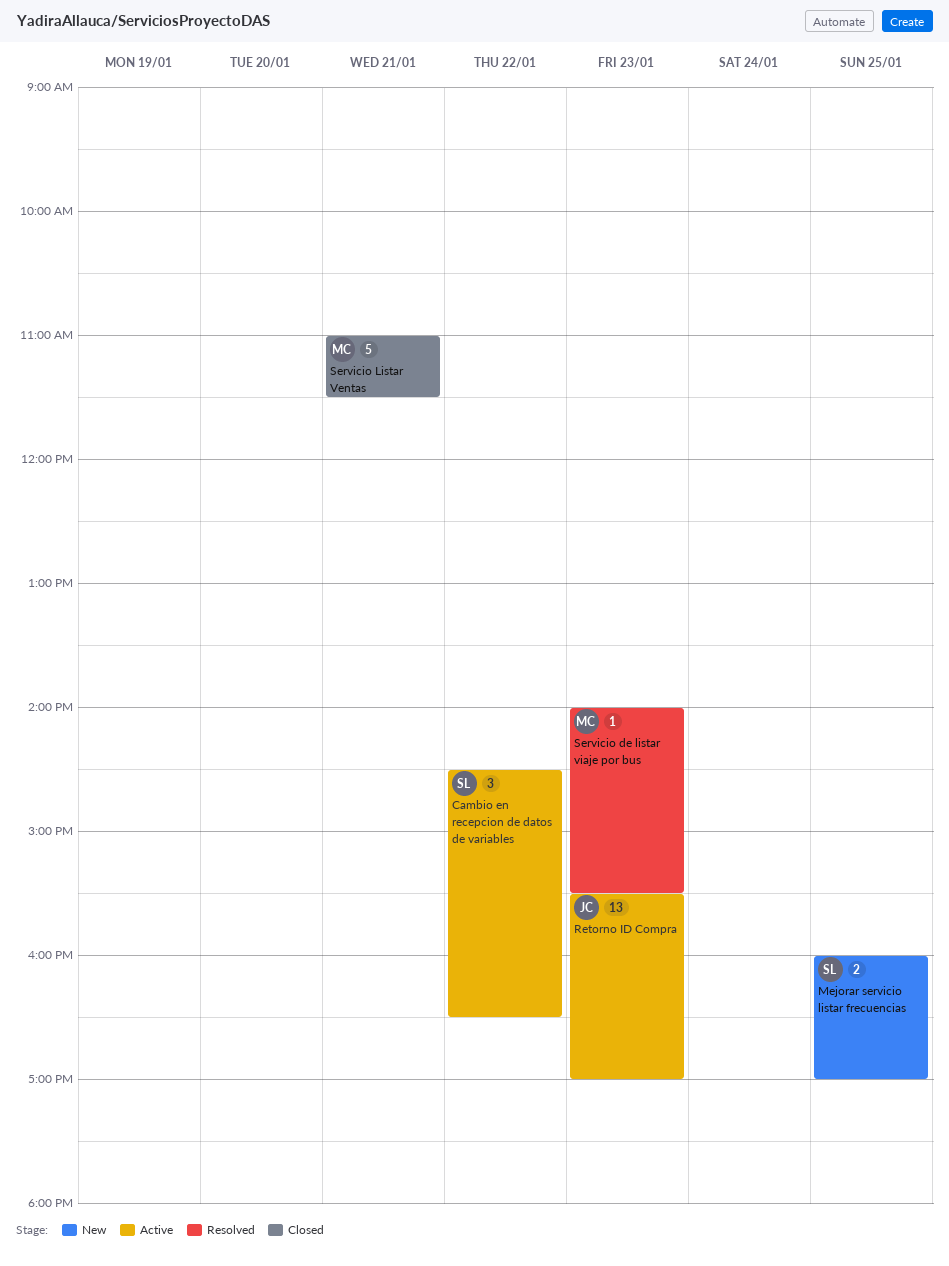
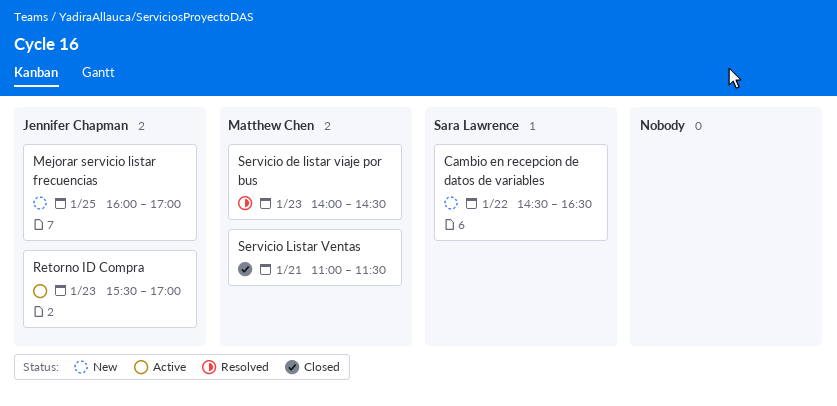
Cambio en recepcion de datos de variables, status: Active -> New
Mejorar servicio listar frecuencias, owner: Sara Lawrence -> Jennifer Chapman
Servicio de listar viaje por bus, ends: 15:30 -> 14:30

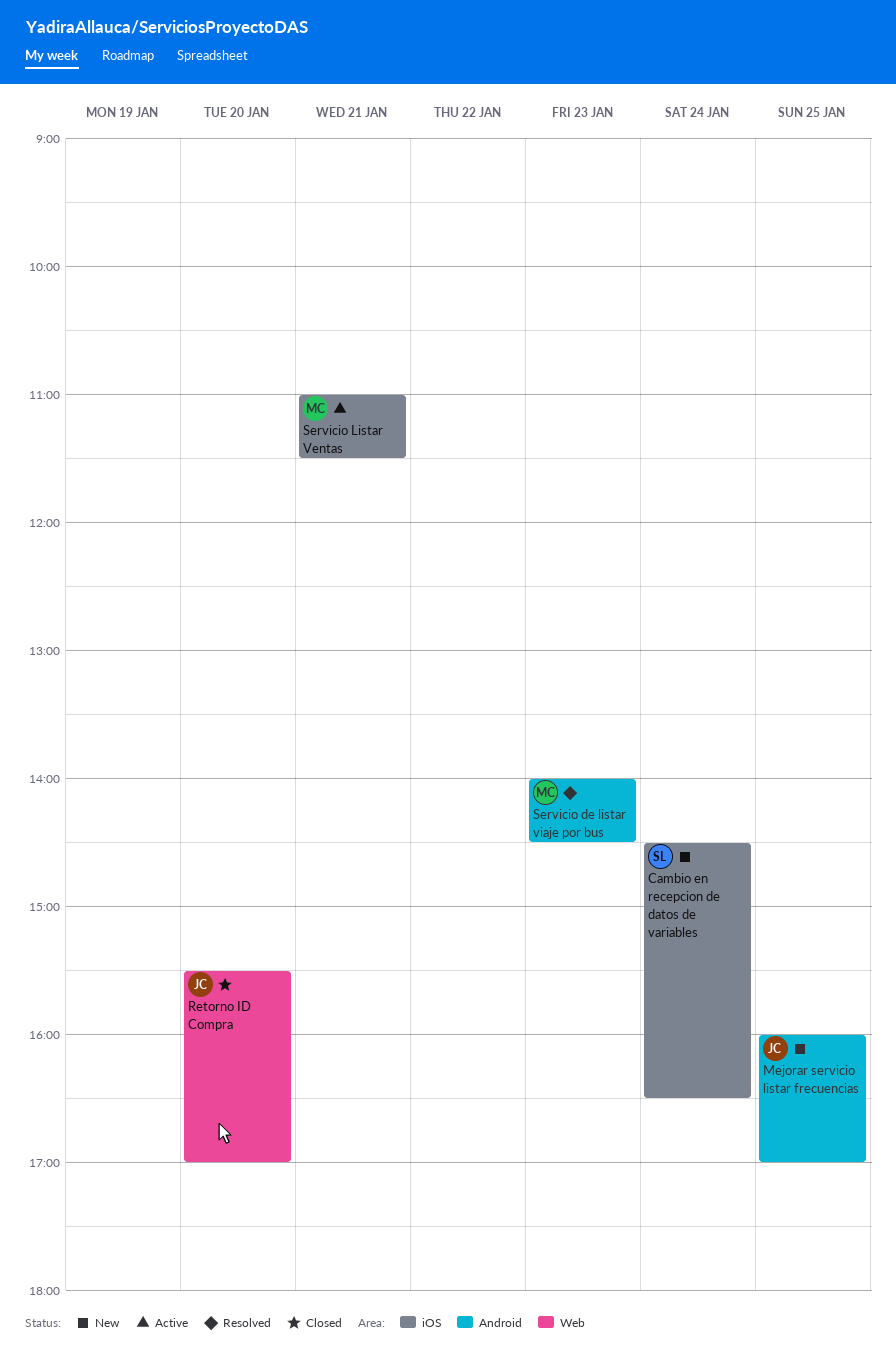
Cambio en recepcion de datos de variables, day: Jan 22 -> Jan 24
Retorno ID Compra, status: Active -> Closed
Retorno ID Compra, day: Jan 23 -> Jan 20
Servicio Listar Ventas, status: Closed -> Active

